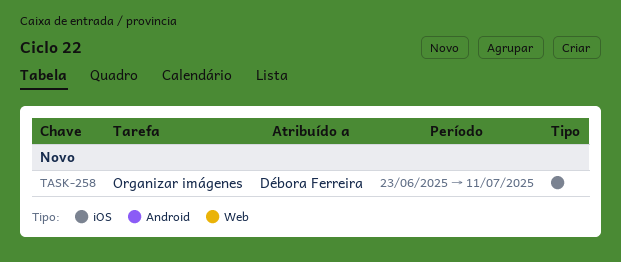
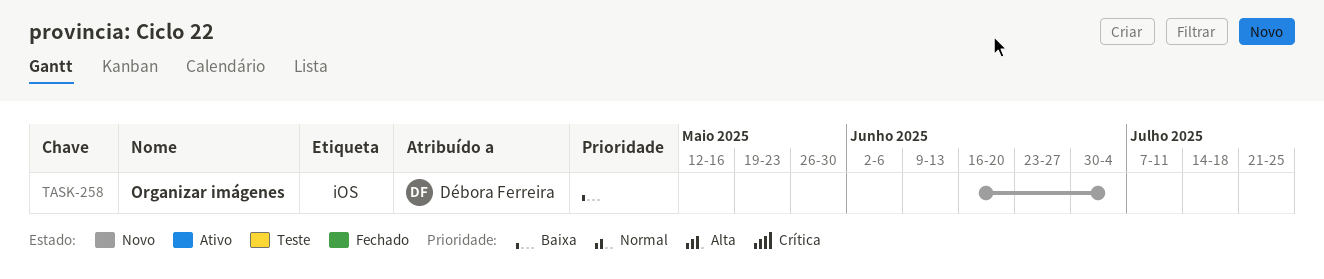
TASK-258, start: Jun 23 -> Jun 16
TASK-258, due: Jul 11 -> Jul 4

